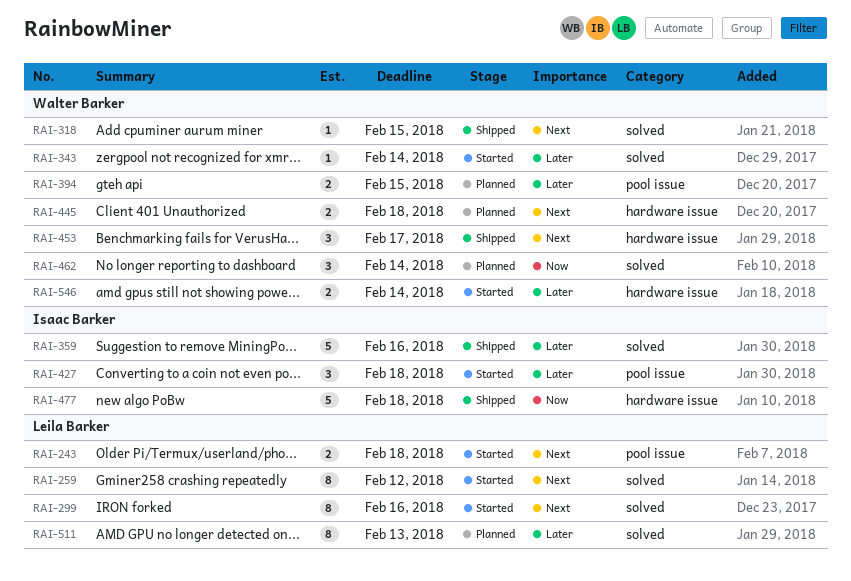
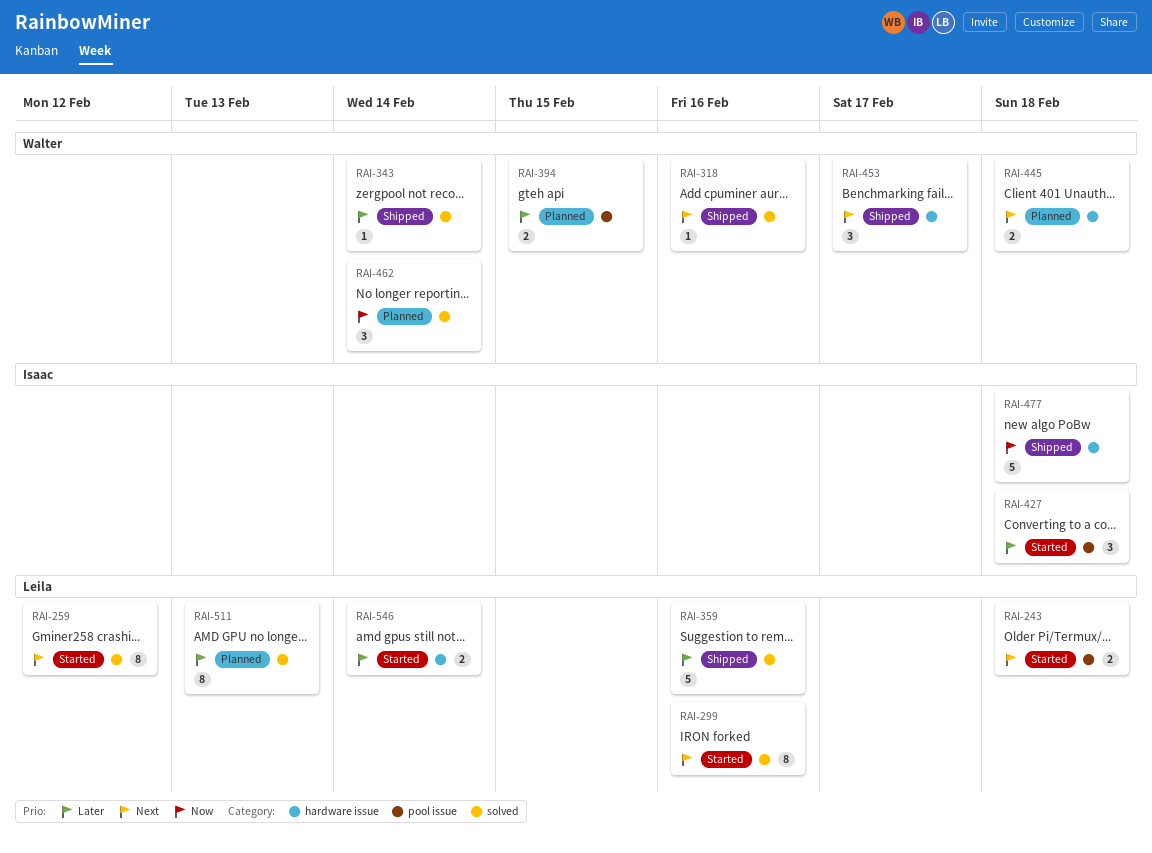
RAI-318, due: Feb 15 -> Feb 16
RAI-343, status: Started -> Shipped
RAI-359, owner: Isaac Barker -> Leila Barker
RAI-546, owner: Walter Barker -> Leila Barker

